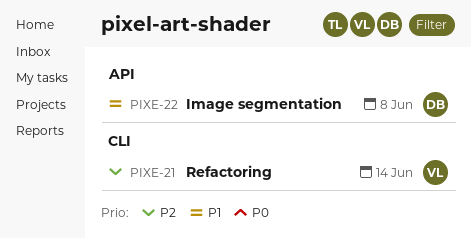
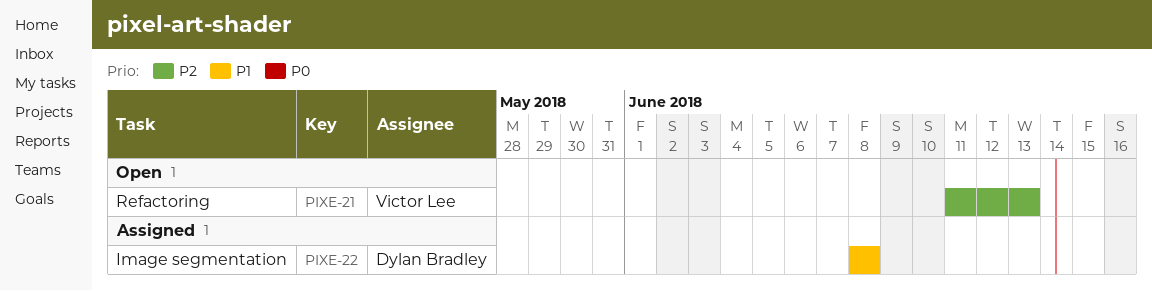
PIXE-21, due: Jun 14 -> Jun 13

